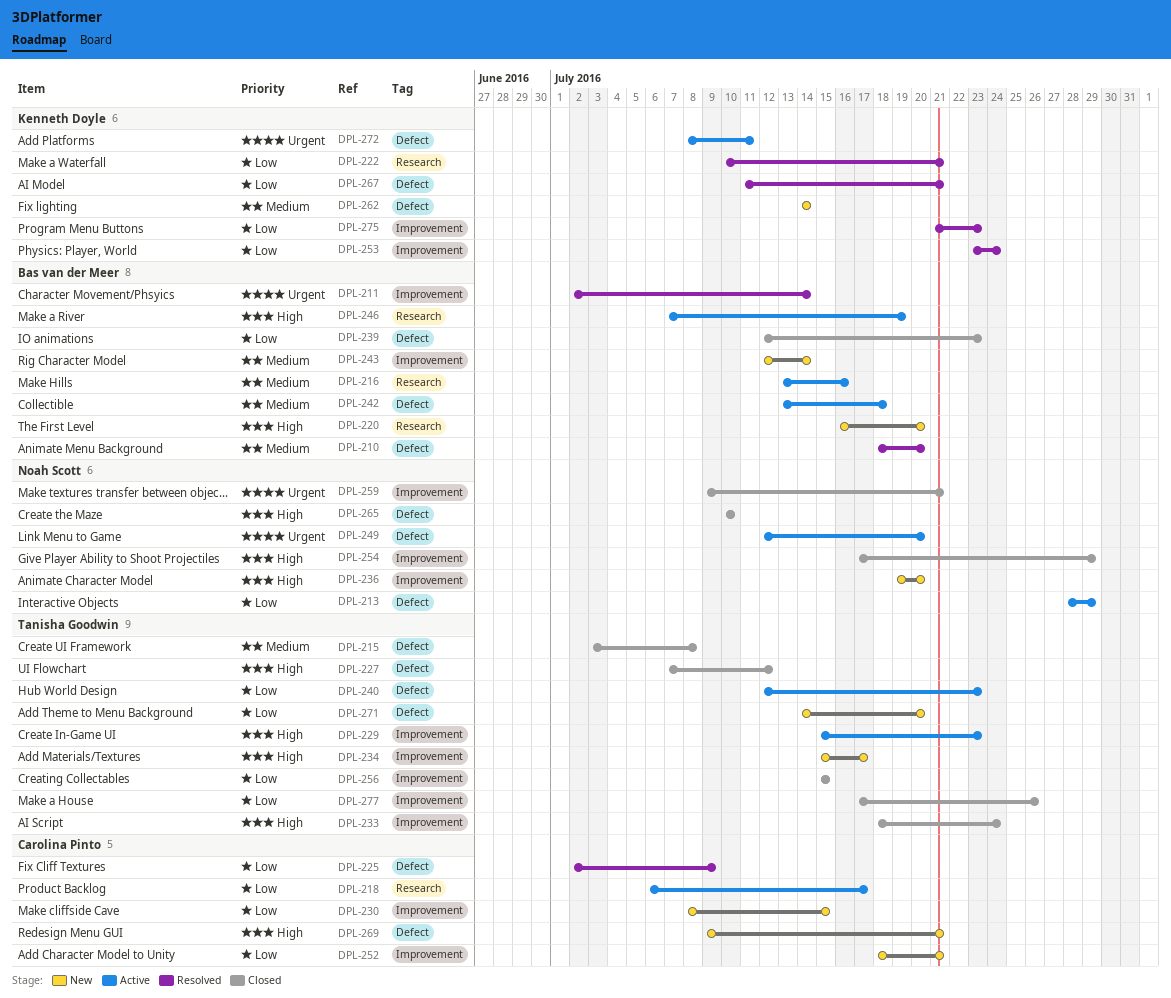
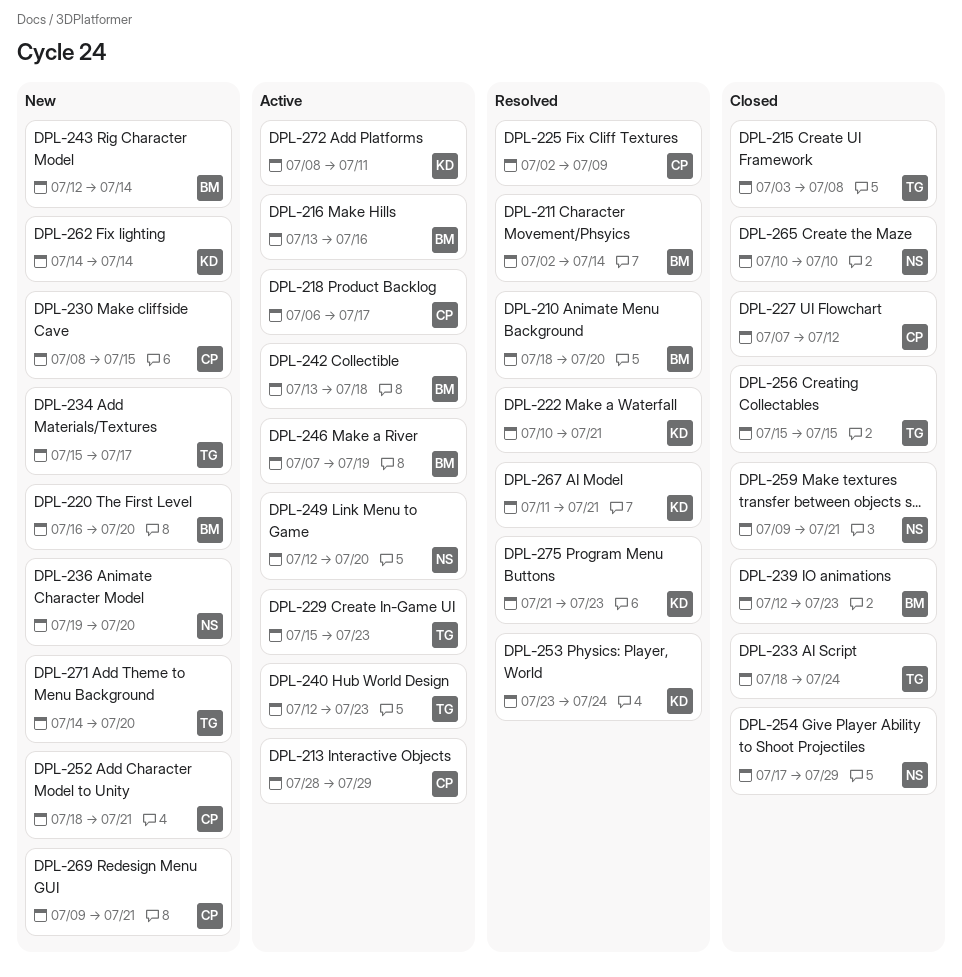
DPL-213, owner: Noah Scott -> Carolina Pinto
DPL-227, owner: Tanisha Goodwin -> Carolina Pinto
DPL-277: present -> none

